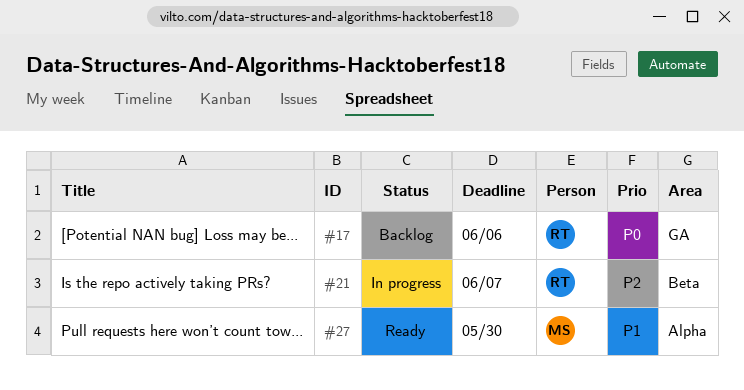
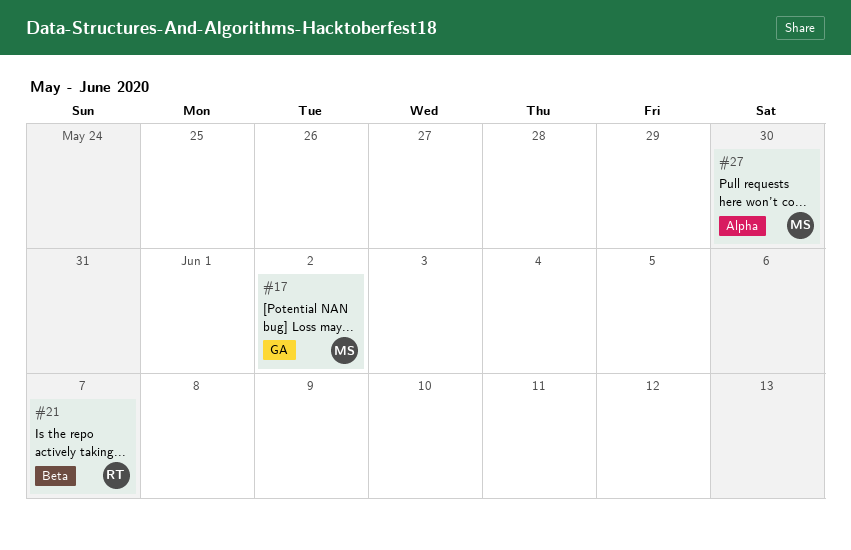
#17, owner: RT -> MS
#17, due: Jun 6 -> Jun 2

